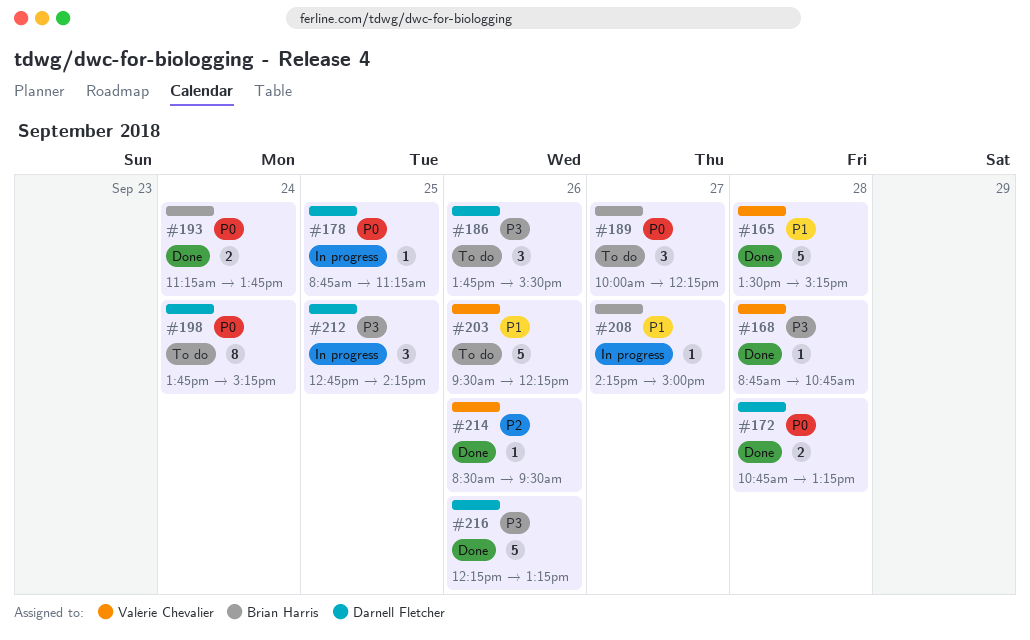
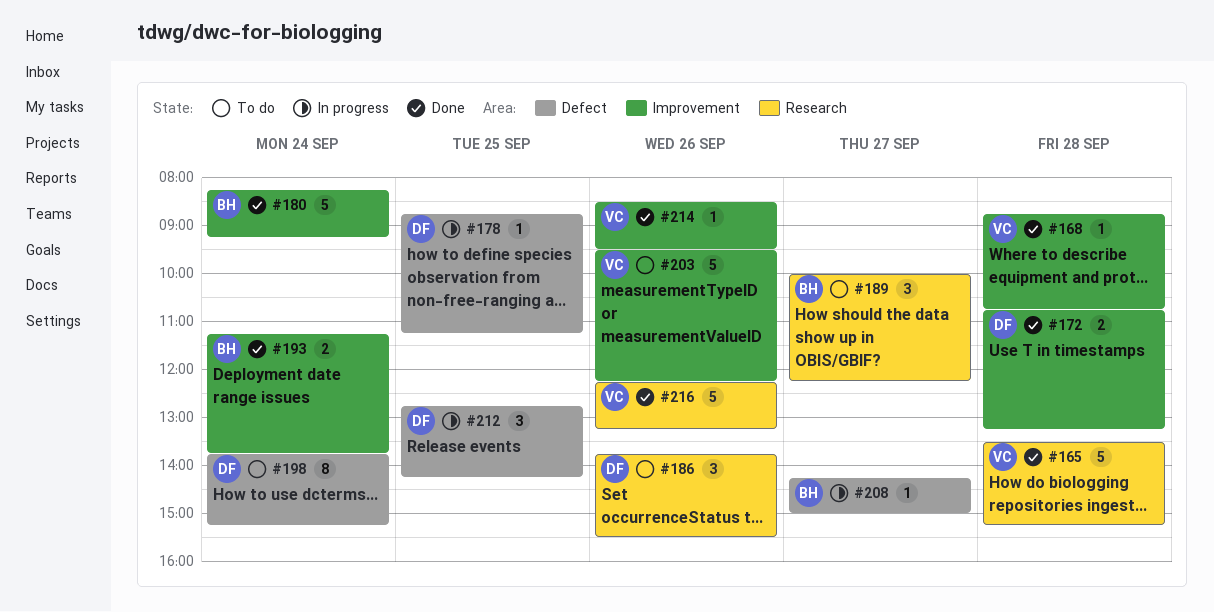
#180: none -> present
#216, owner: Darnell Fletcher -> Valérie Chevalier

